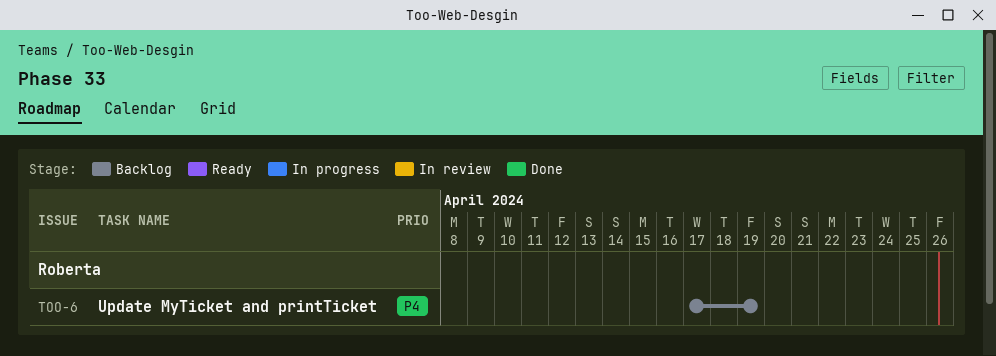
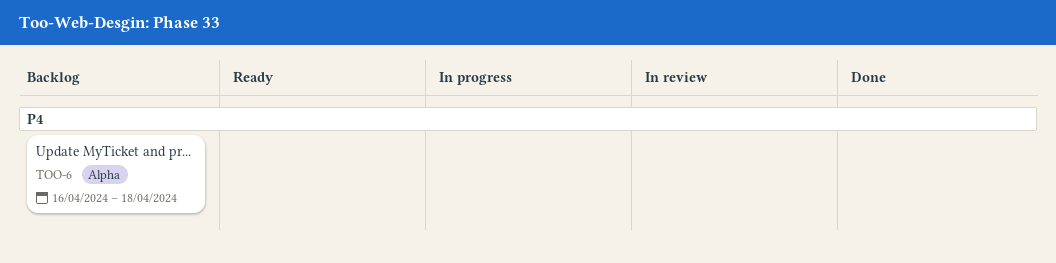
TOO-6, start: Apr 17 -> Apr 16
TOO-6, due: Apr 19 -> Apr 18

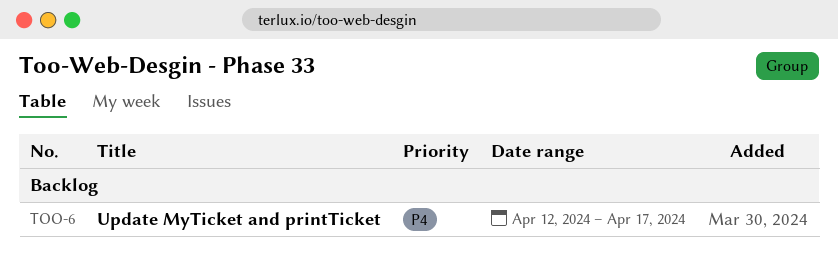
TOO-6, start: Apr 16 -> Apr 12
TOO-6, due: Apr 18 -> Apr 17

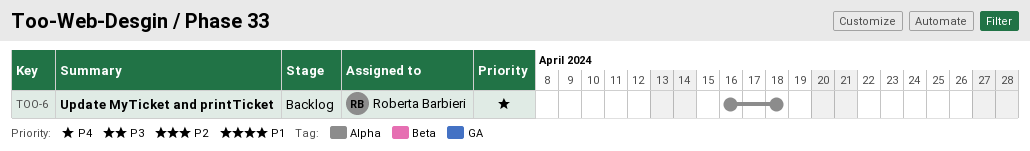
TOO-6, start: Apr 12 -> Apr 16
TOO-6, due: Apr 17 -> Apr 18

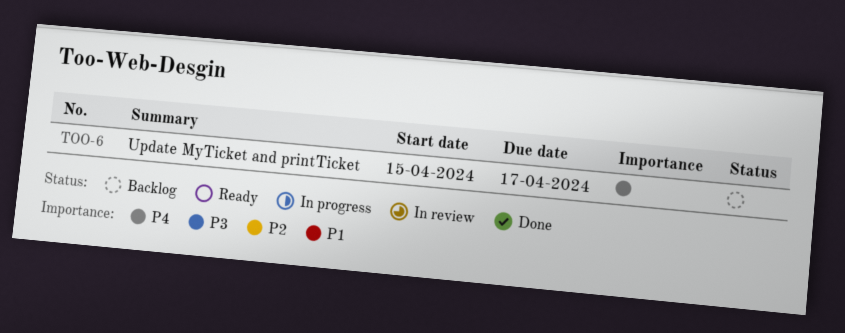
TOO-6, start: Apr 16 -> Apr 15
TOO-6, due: Apr 18 -> Apr 17

